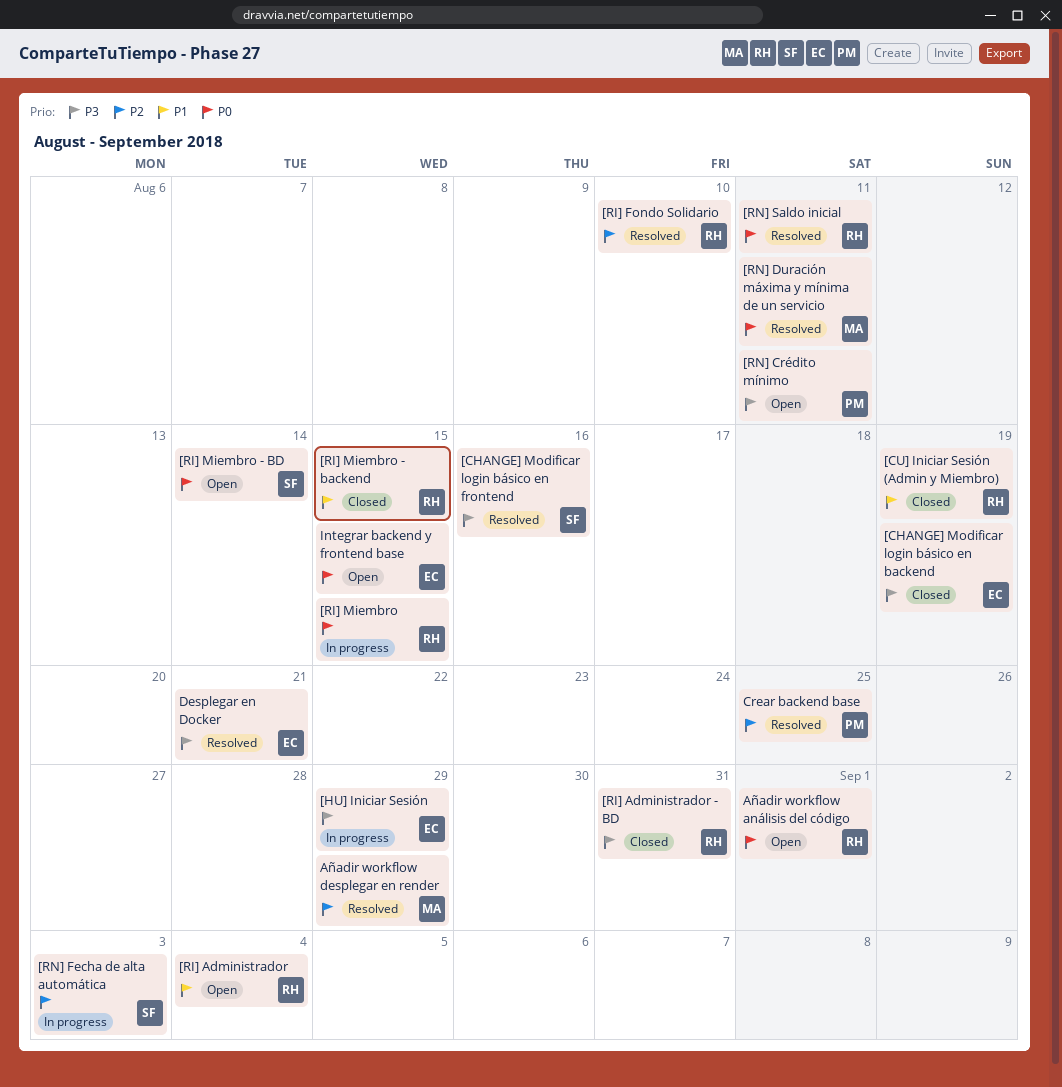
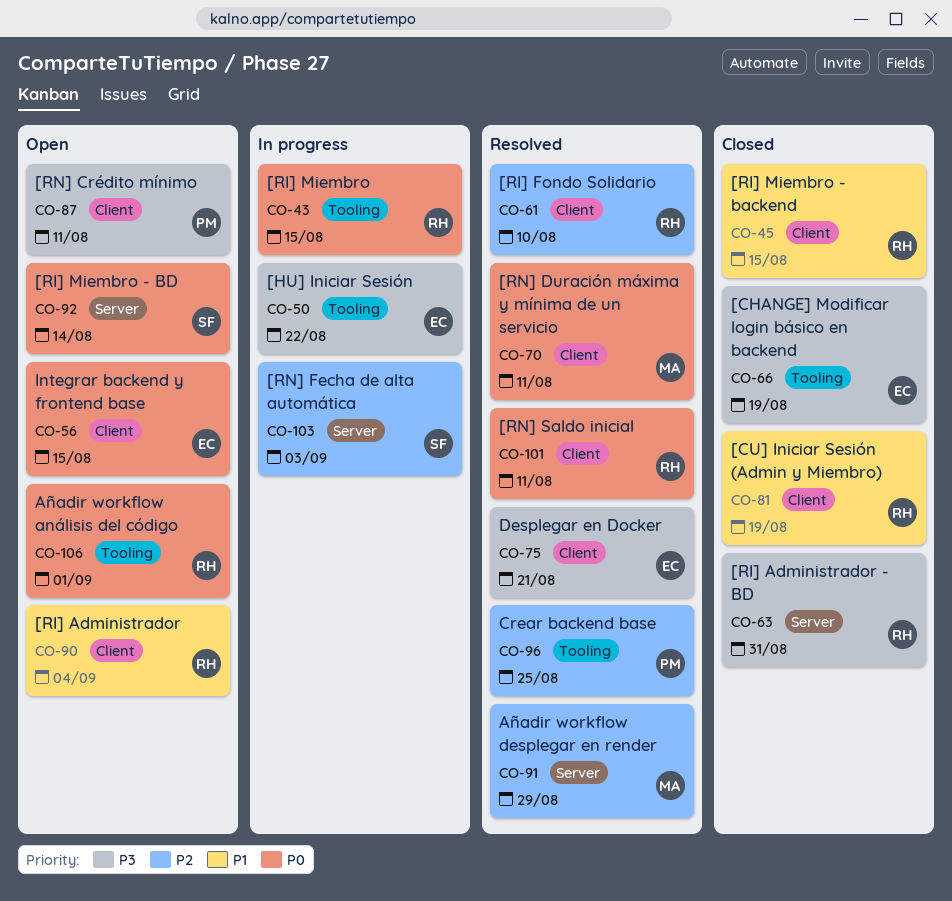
[CHANGE] Modificar login básico en frontend: present -> none
[HU] Iniciar Sesión, due: Aug 29 -> Aug 22

